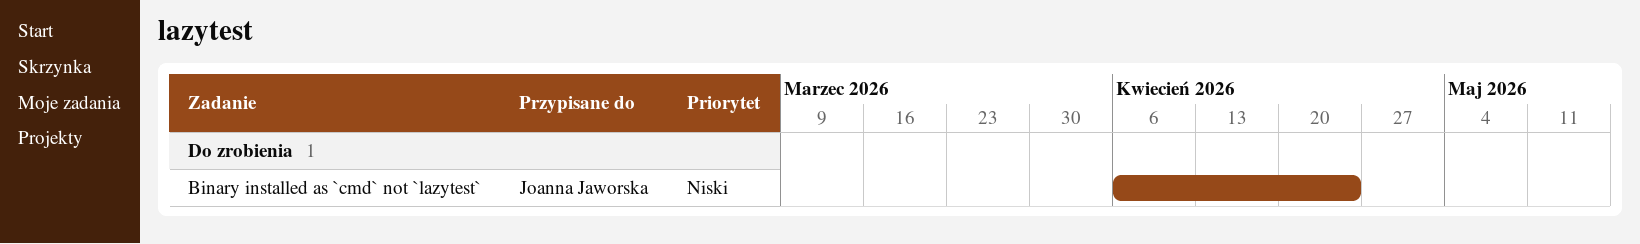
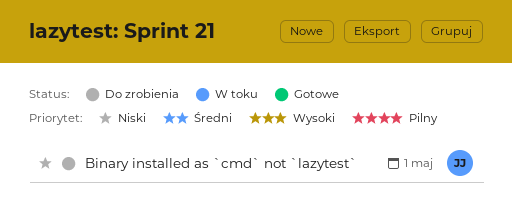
Binary installed as `cmd` not `lazytest`, due: Apr 24 -> May 1

